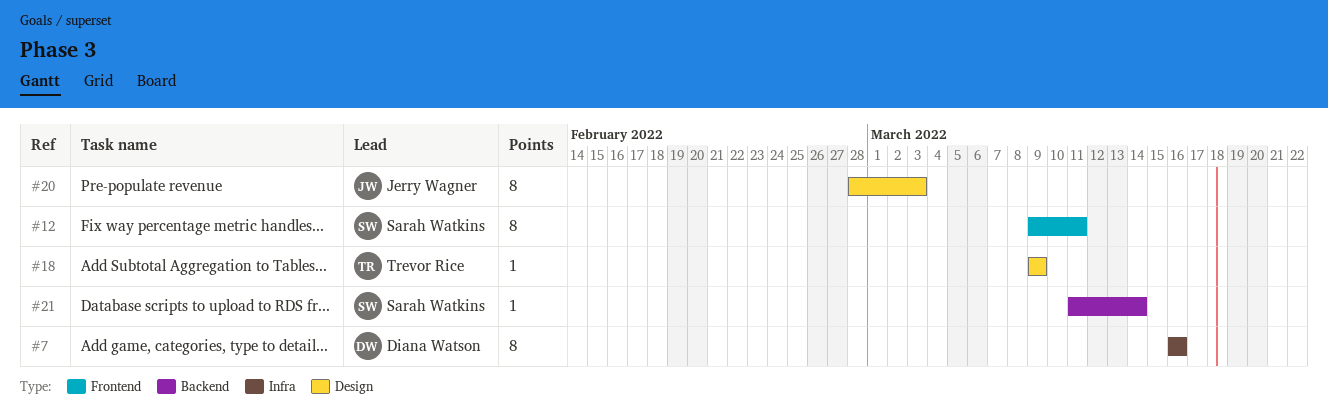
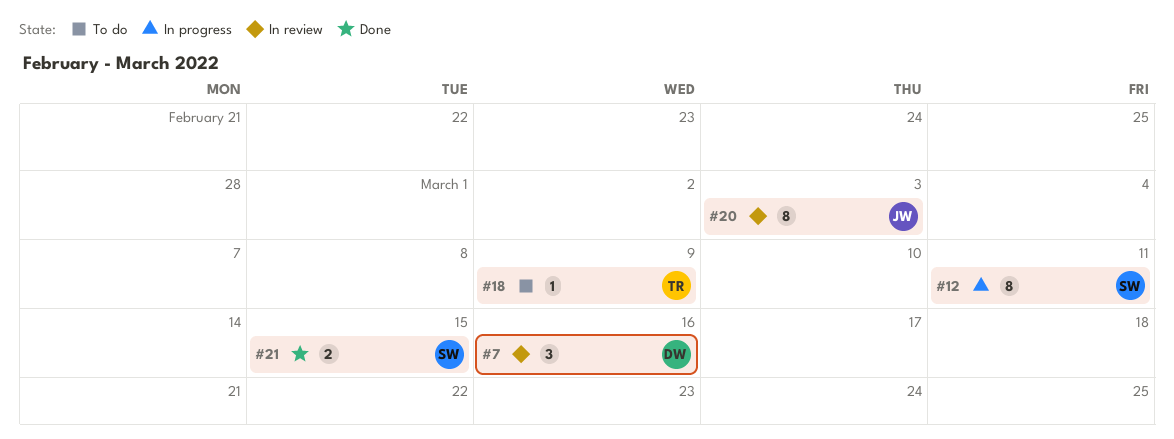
#7, estimate: 8 -> 3
#21, estimate: 1 -> 2
#21, due: Mar 14 -> Mar 15

